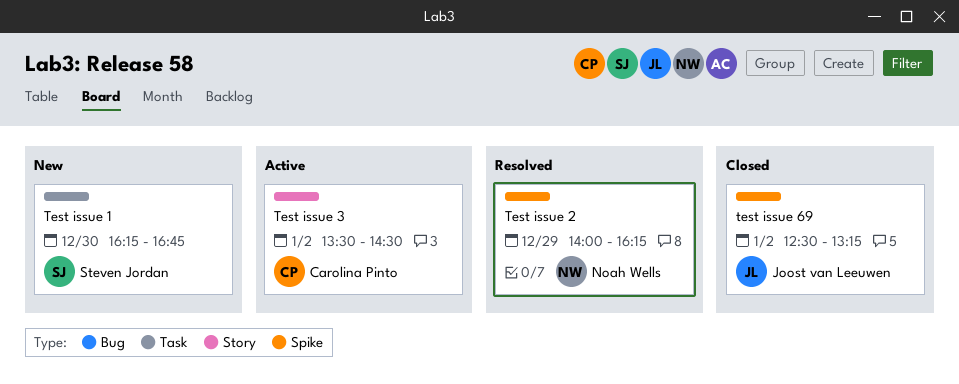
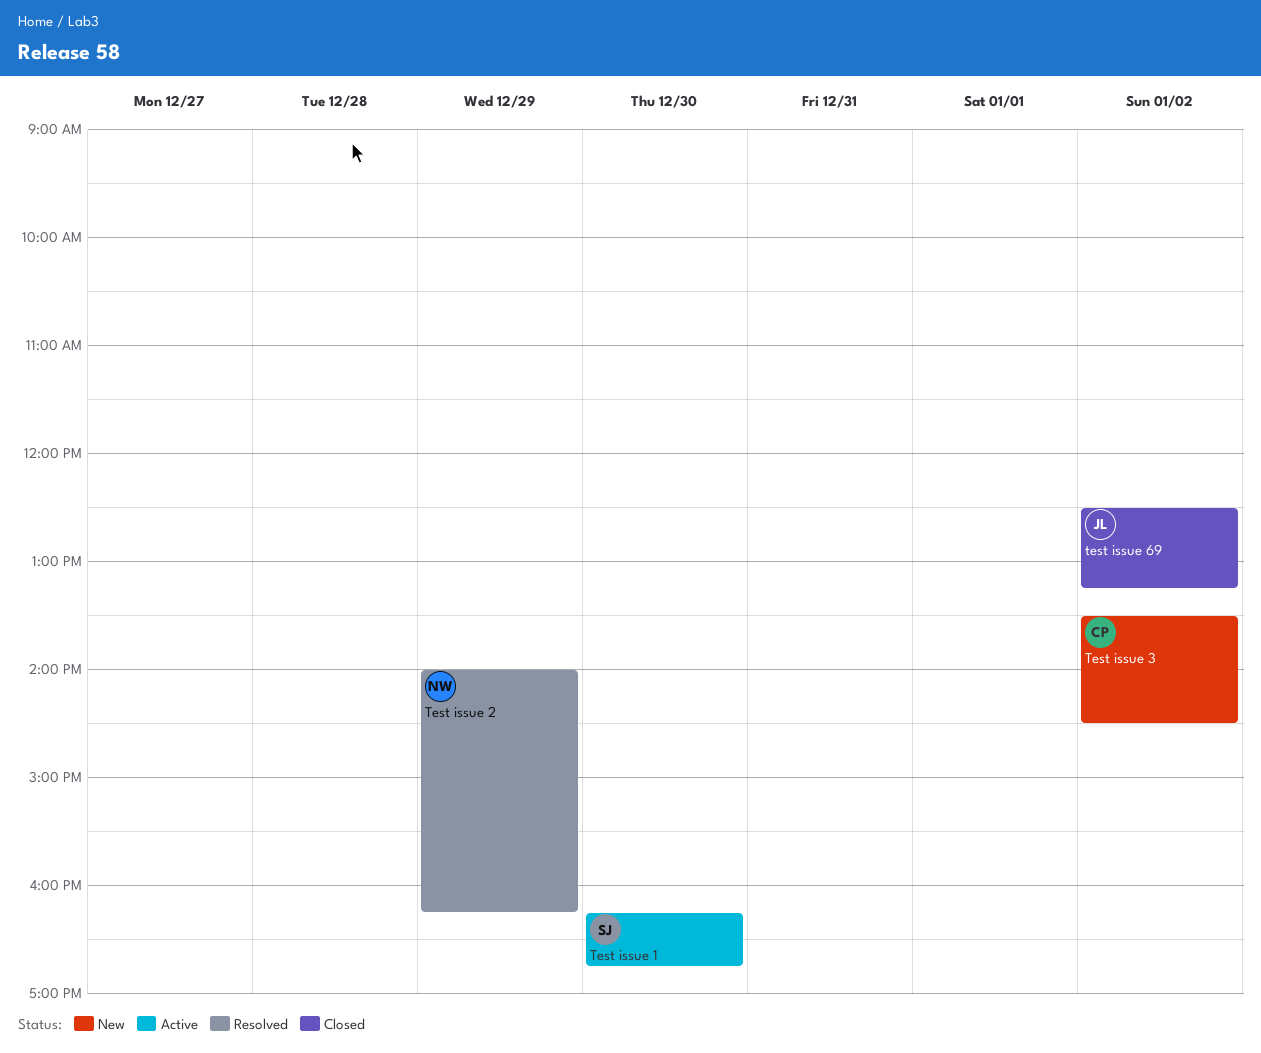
Test issue 1, status: New -> Active
Test issue 3, status: Active -> New

